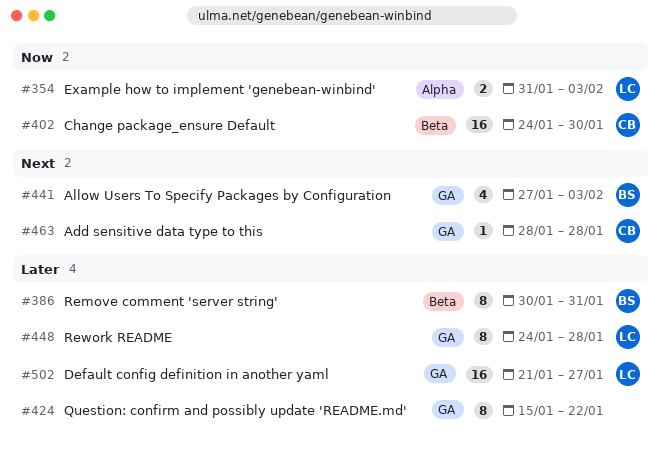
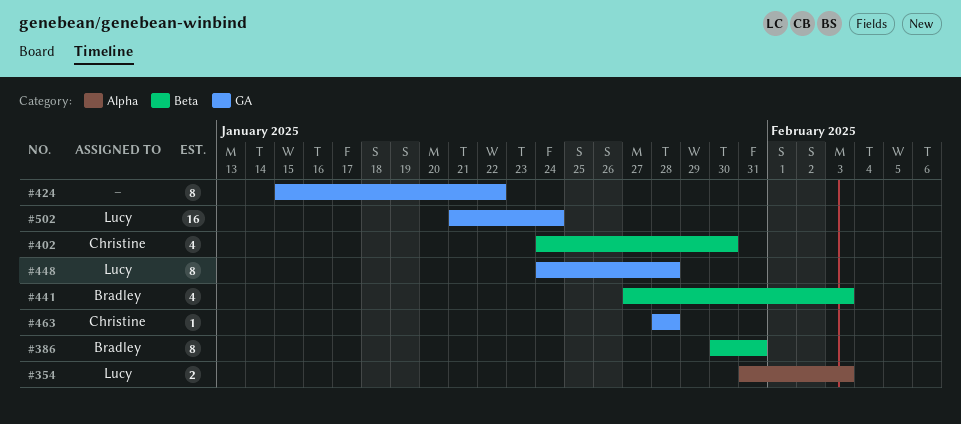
#402, estimate: 16 -> 4
#441, label: GA -> Beta
#502, due: Jan 27 -> Jan 24

